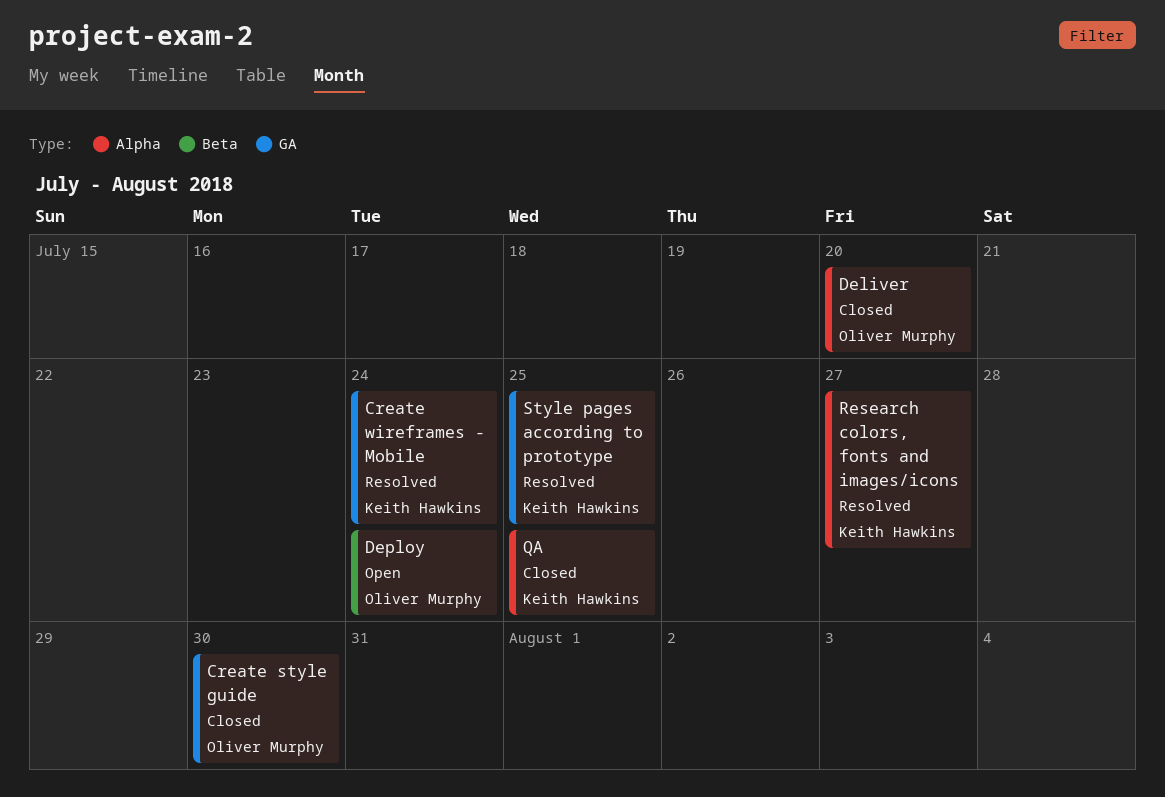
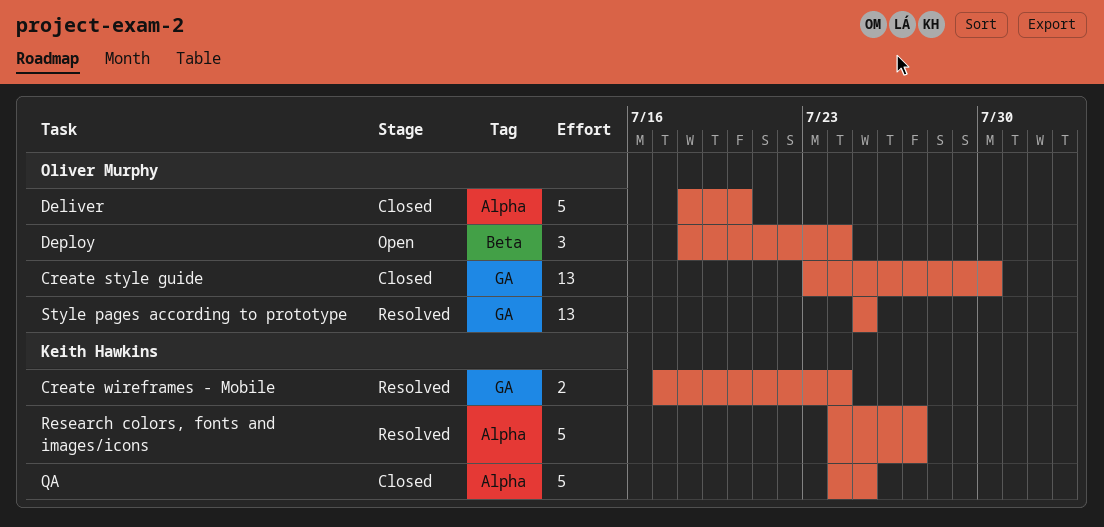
Style pages according to prototype, owner: Keith Hawkins -> Oliver Murphy

